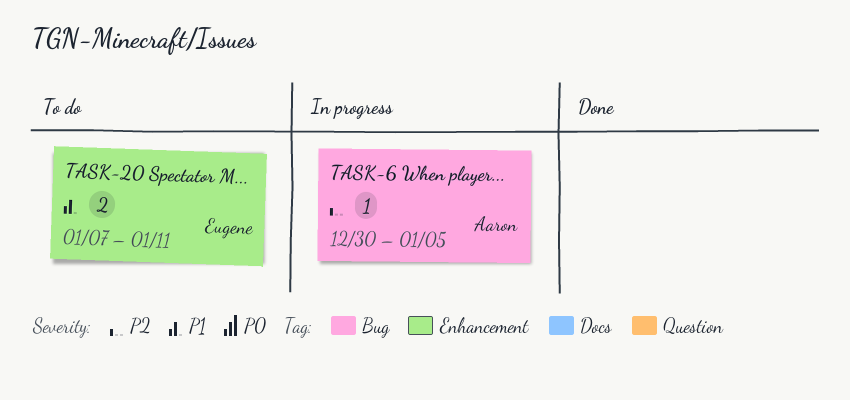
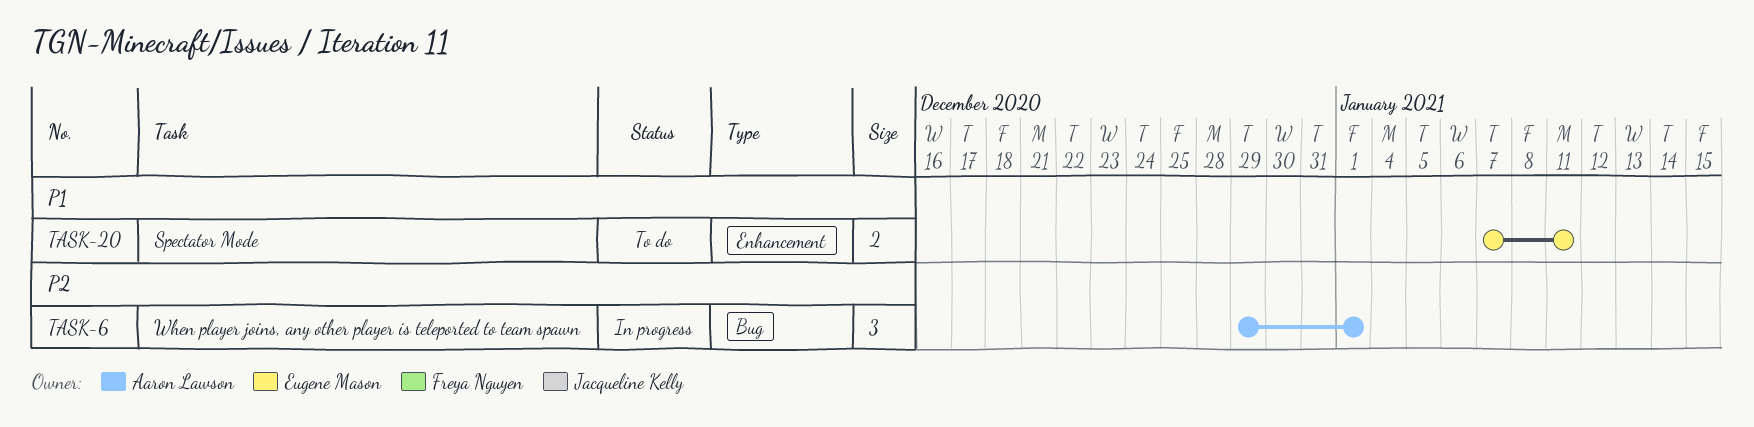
TASK-6, estimate: 1 -> 3
TASK-6, start: Dec 30 -> Dec 29
TASK-6, due: Jan 5 -> Jan 1

